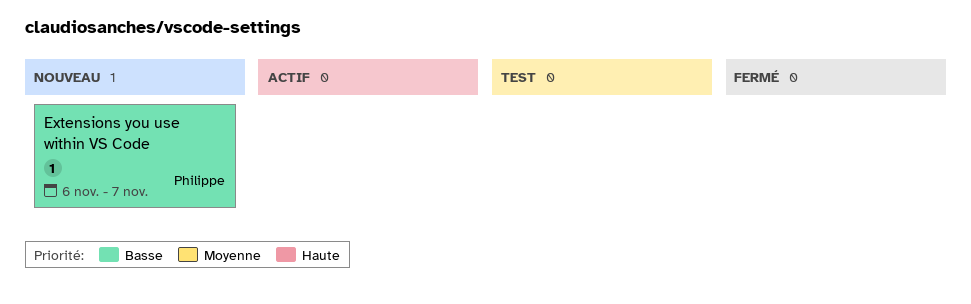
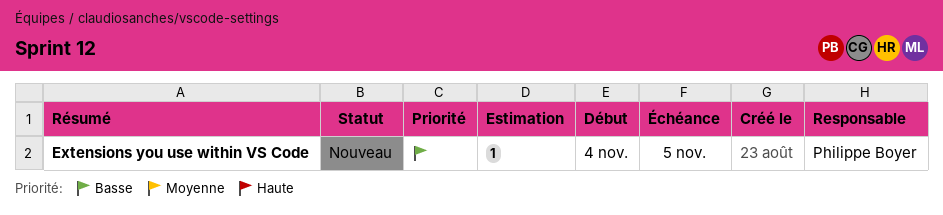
Extensions you use within VS Code, start: Nov 6 -> Nov 4
Extensions you use within VS Code, due: Nov 7 -> Nov 5

